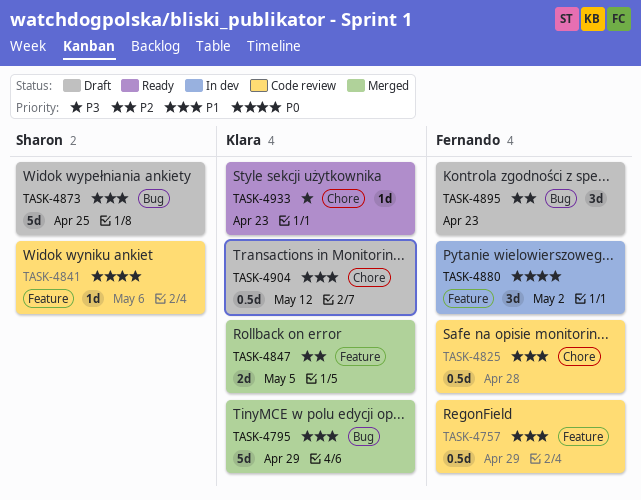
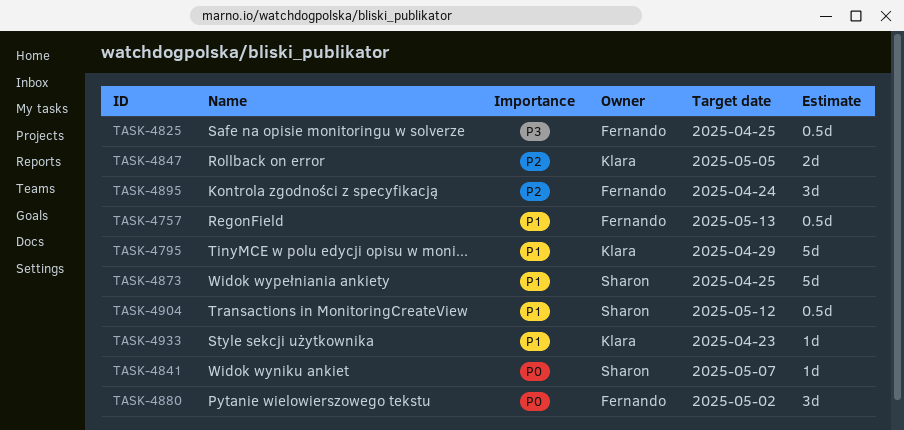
TASK-4757, due: Apr 29 -> May 13
TASK-4825, priority: P1 -> P3
TASK-4825, due: Apr 28 -> Apr 25
TASK-4841, due: May 6 -> May 7
TASK-4895, due: Apr 23 -> Apr 24
TASK-4904, owner: Klara -> Sharon
TASK-4933, priority: P3 -> P1

